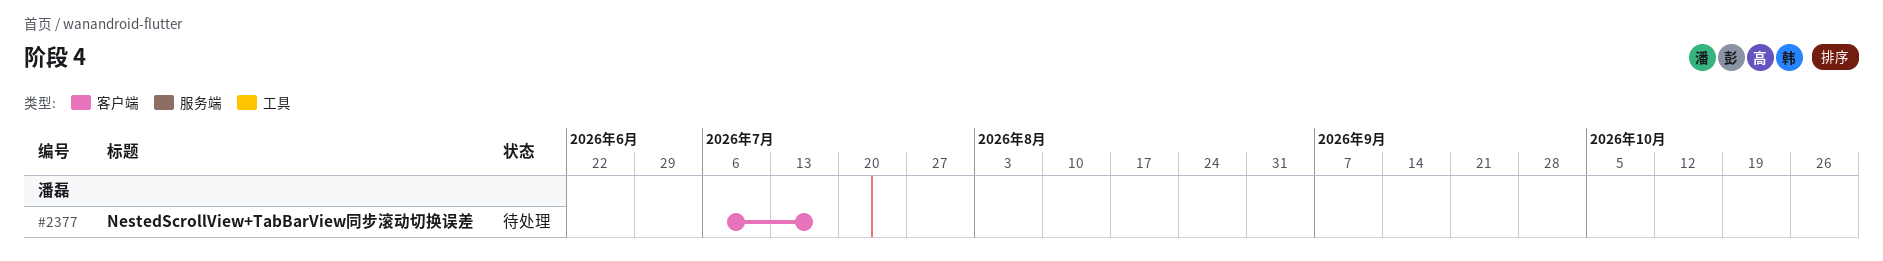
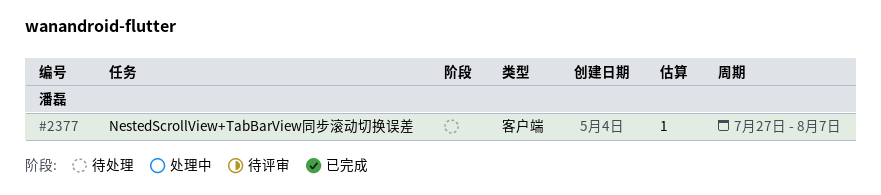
#2377, start: Jul 6 -> Jul 27
#2377, due: Jul 17 -> Aug 7

